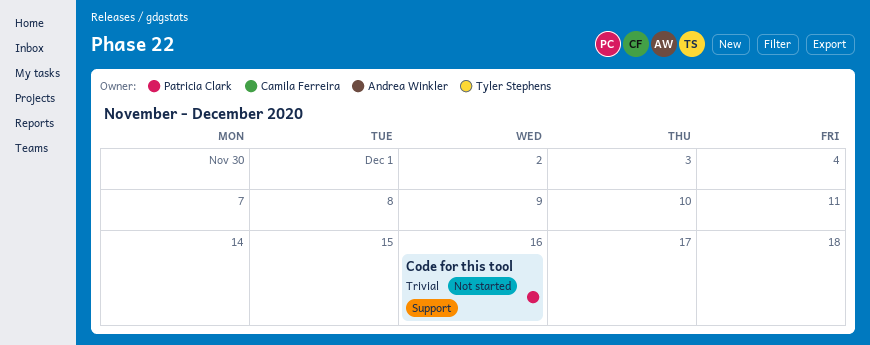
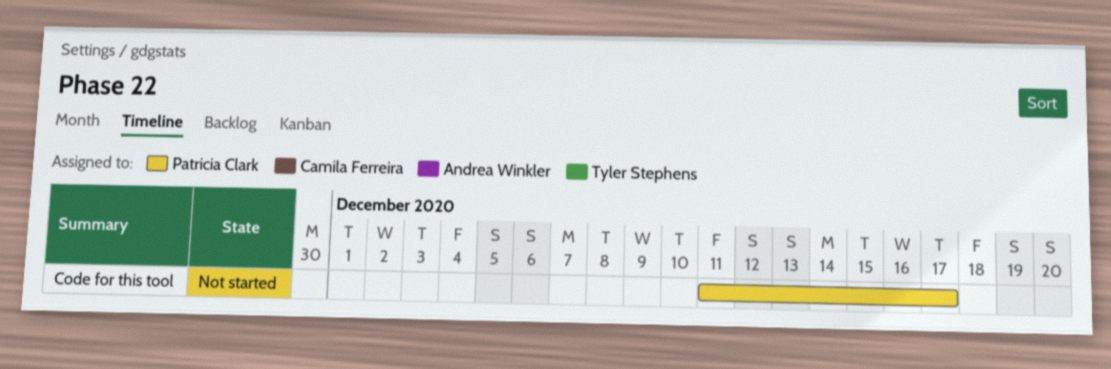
Code for this tool, due: Dec 16 -> Dec 17

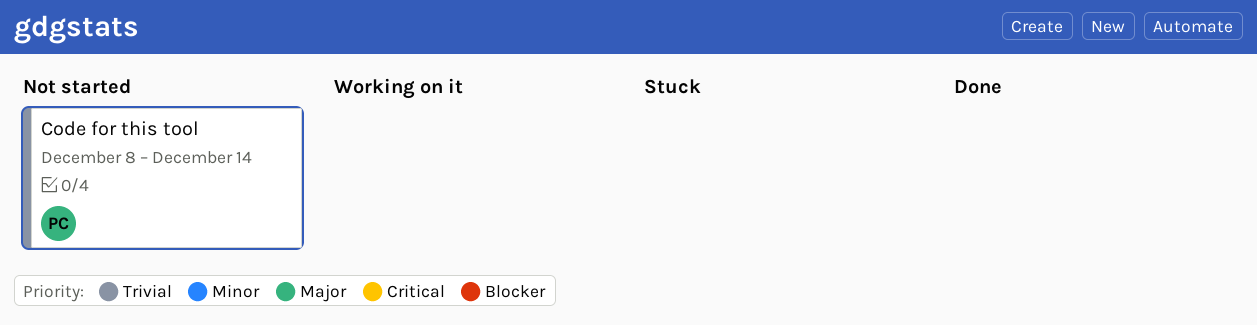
Code for this tool, start: Dec 11 -> Dec 8
Code for this tool, due: Dec 17 -> Dec 14

